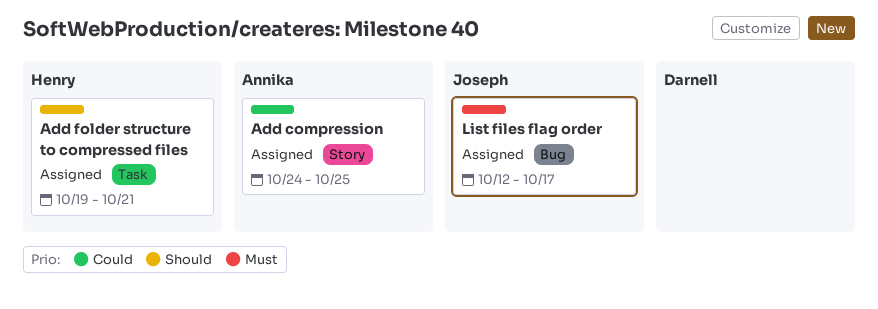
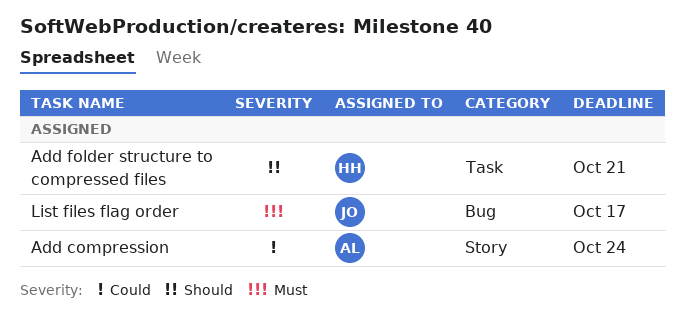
Add compression, due: Oct 25 -> Oct 24

